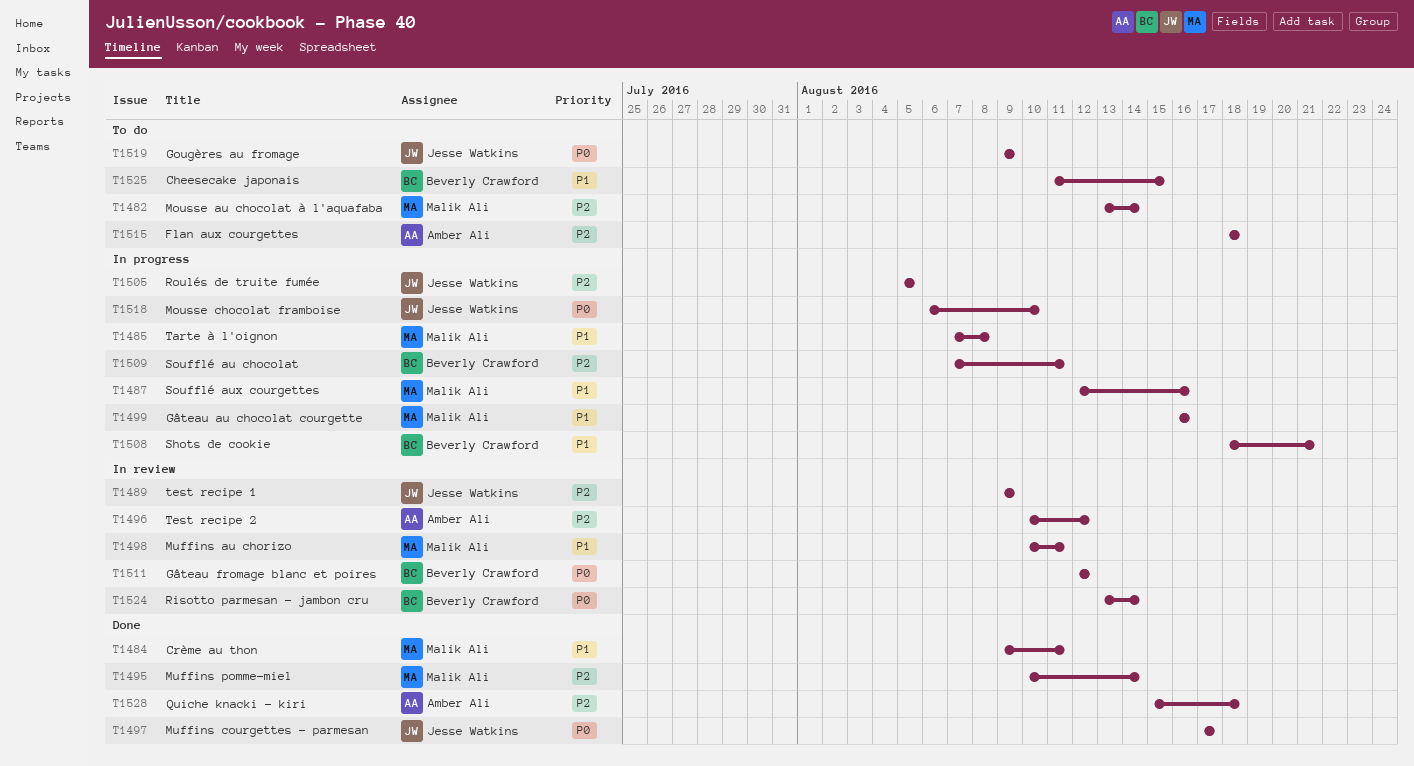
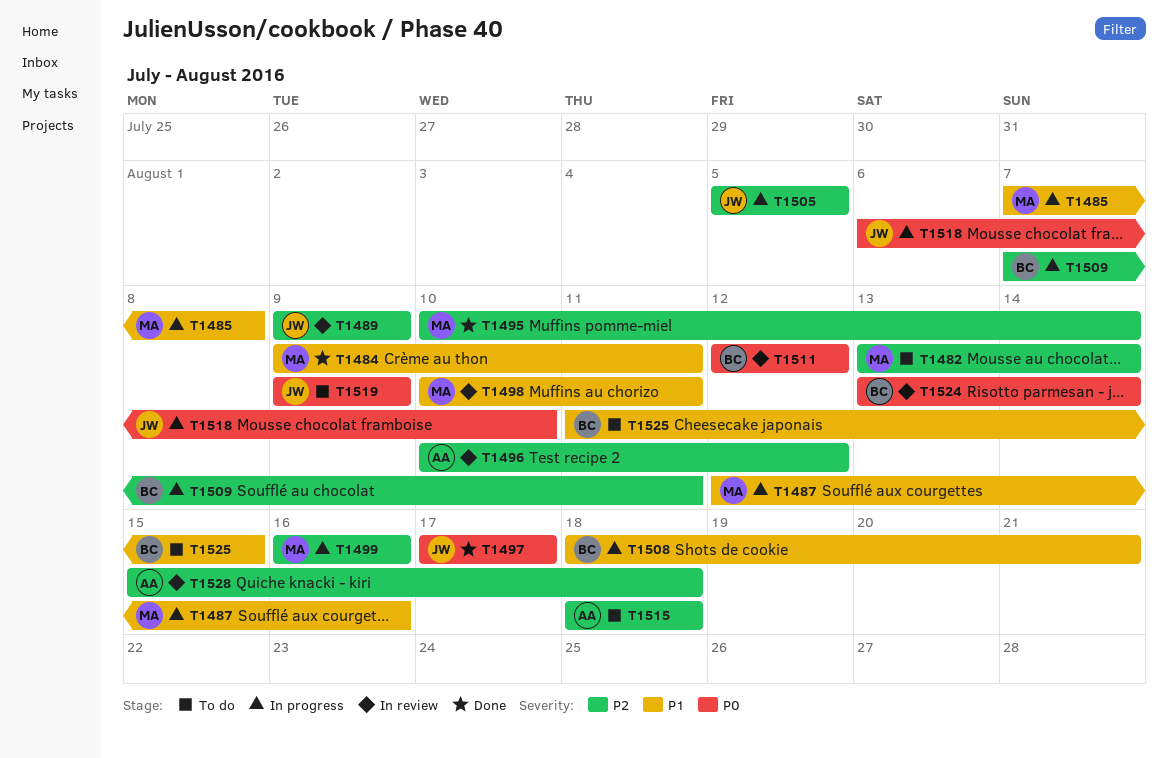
T1499, priority: P1 -> P2
T1528, status: Done -> In review

